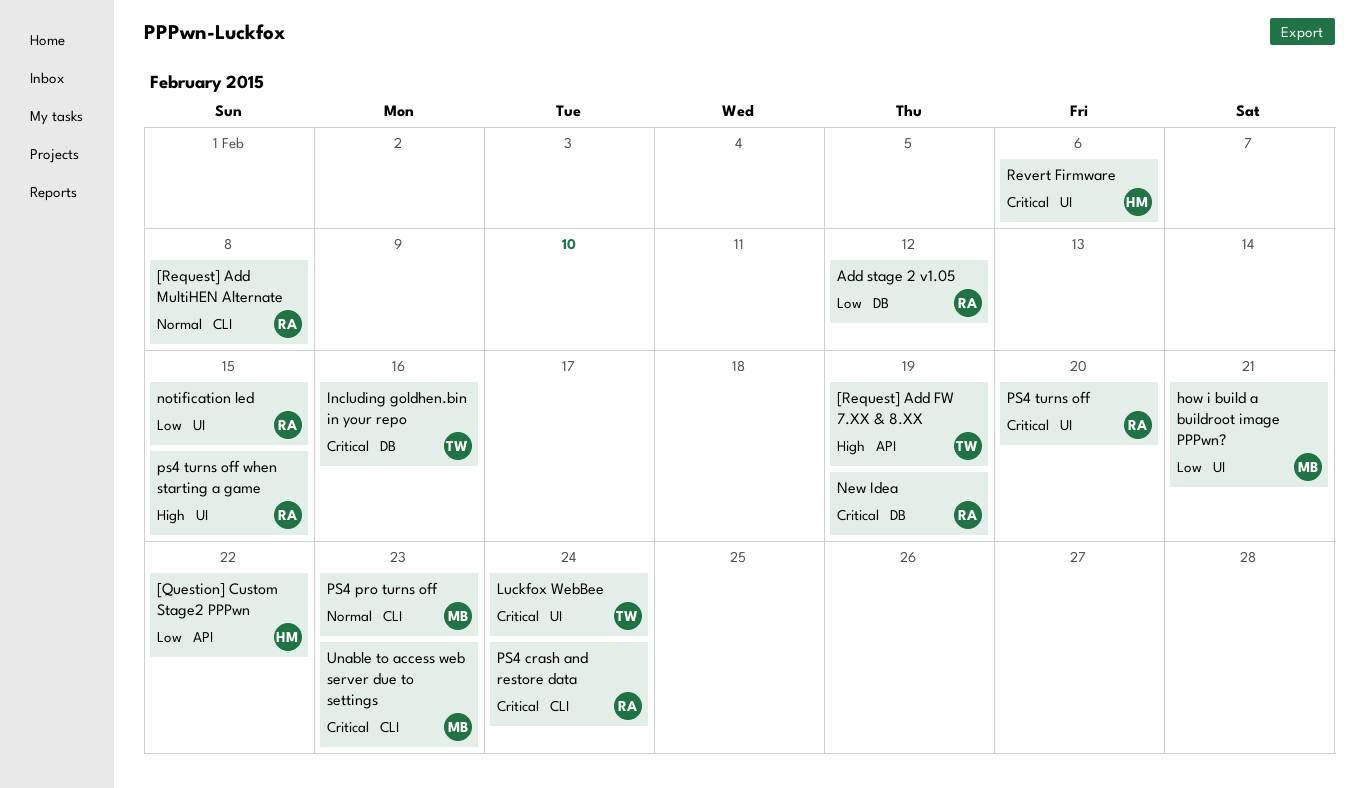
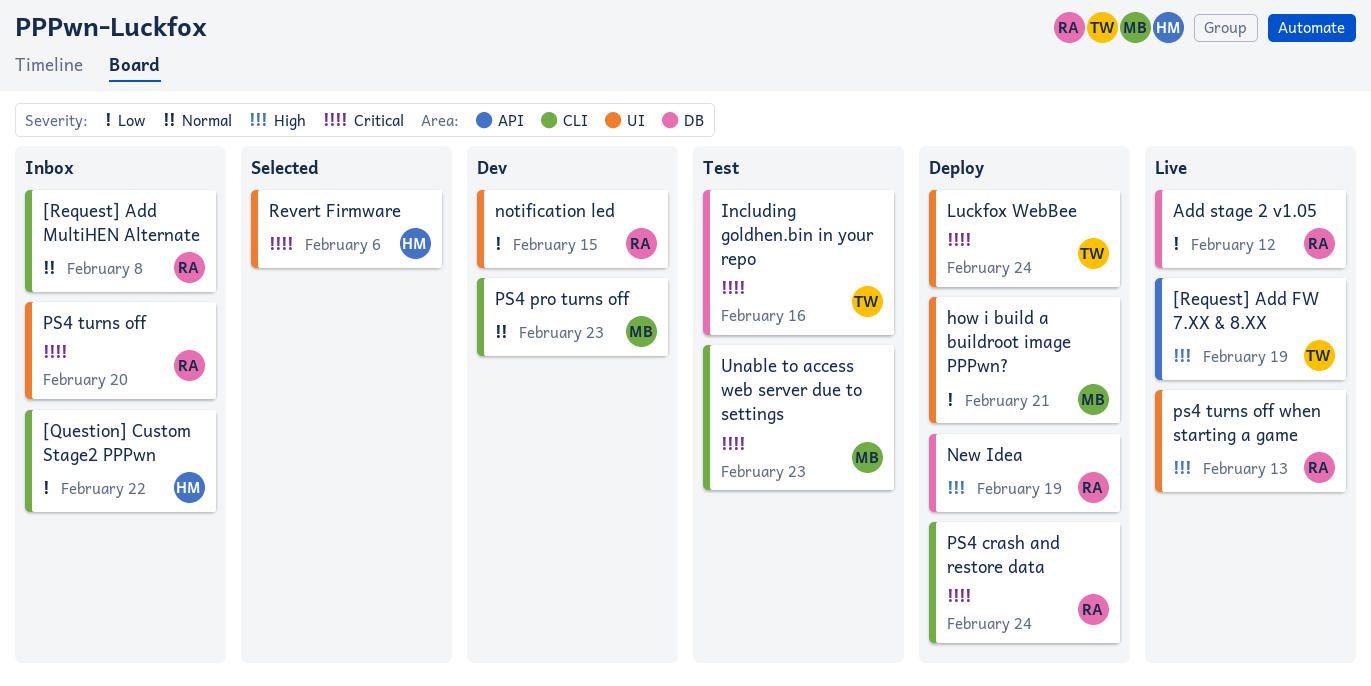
[Question] Custom Stage2 PPPwn, label: API -> CLI
New Idea, priority: Critical -> High
ps4 turns off when starting a game, due: Feb 15 -> Feb 13

